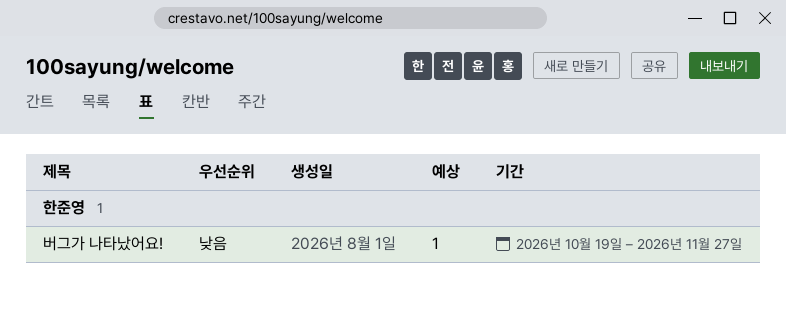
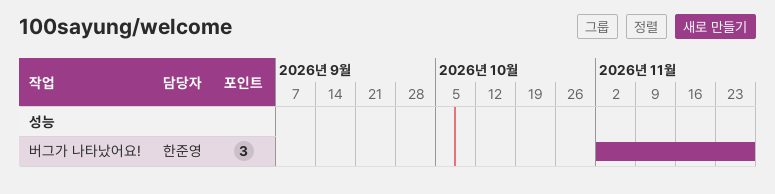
버그가 나타났어요!, estimate: 1 -> 3
버그가 나타났어요!, start: Oct 19 -> Nov 2

